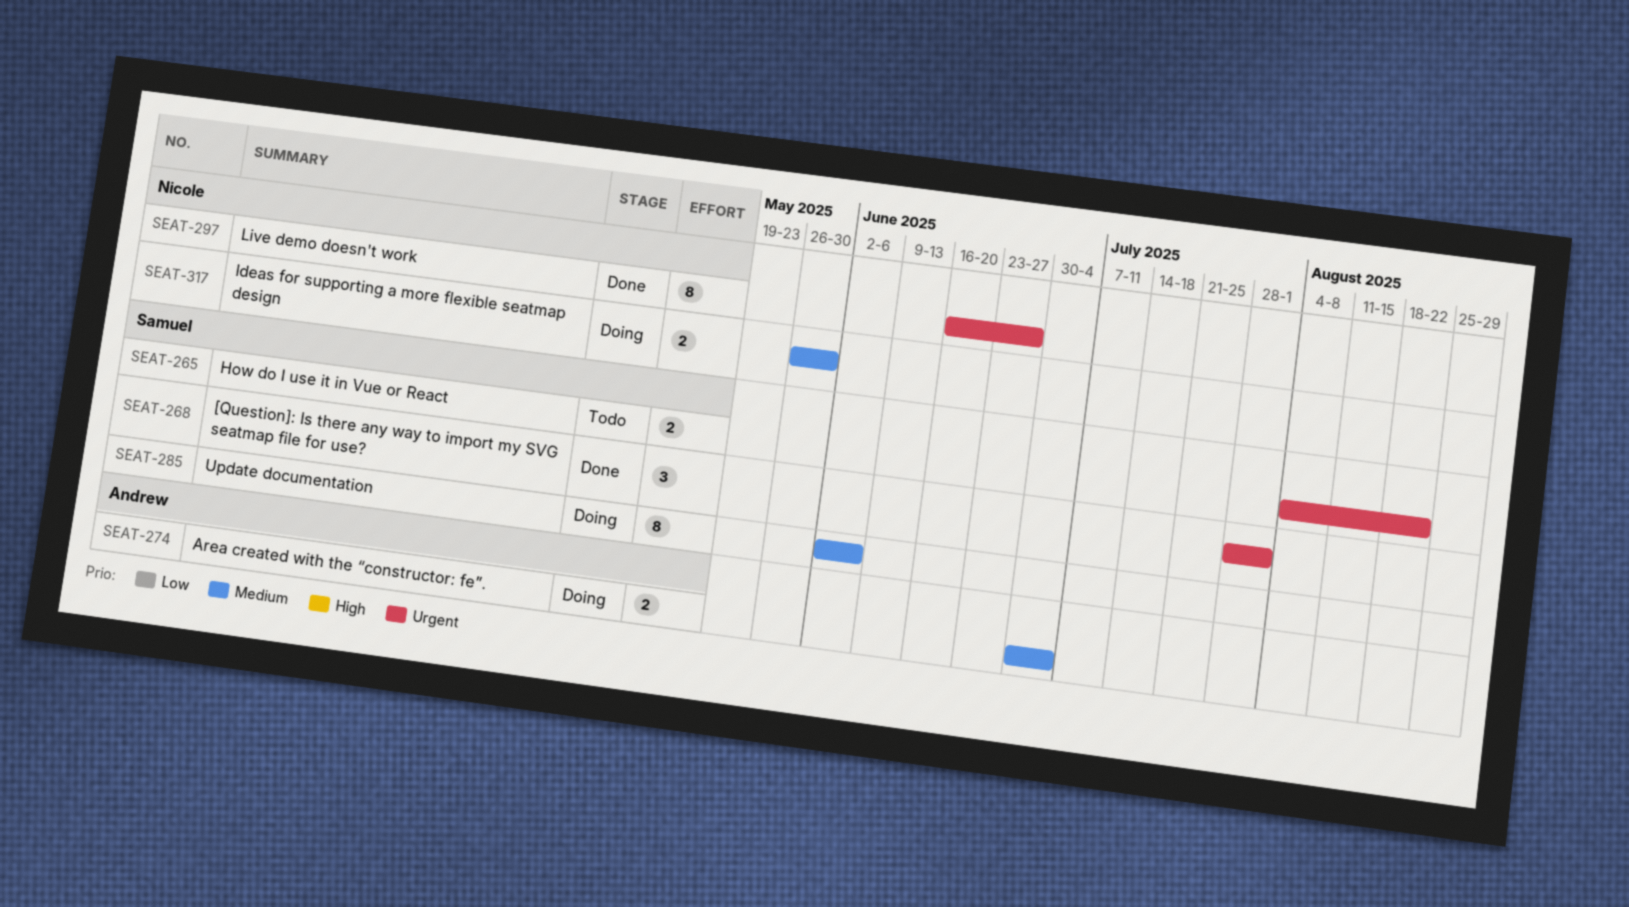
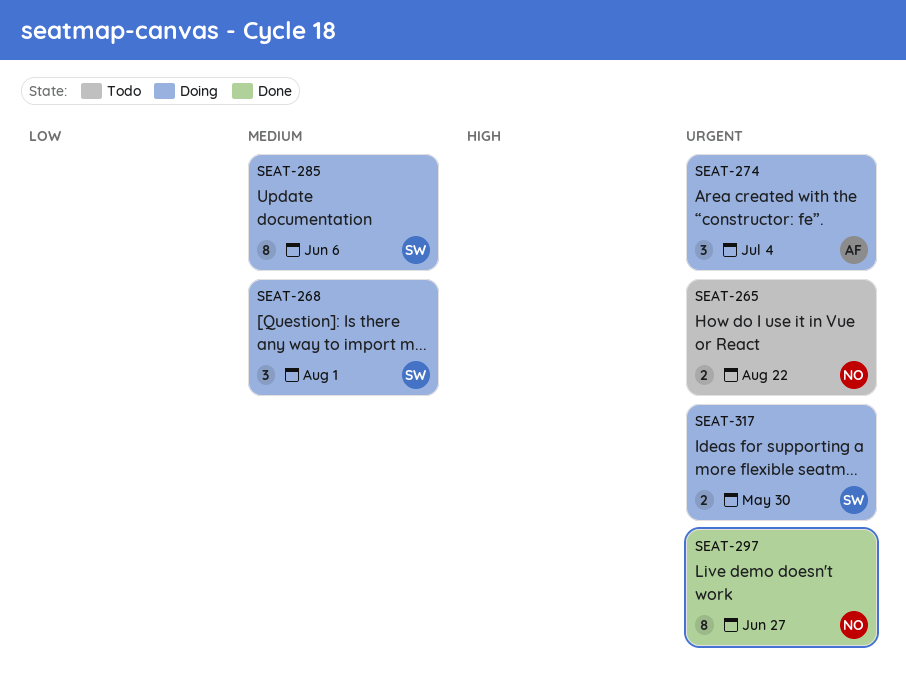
SEAT-265, owner: Samuel -> Nicole
SEAT-268, status: Done -> Doing
SEAT-268, priority: Urgent -> Medium
SEAT-274, priority: Medium -> Urgent
SEAT-274, estimate: 2 -> 3
SEAT-317, owner: Nicole -> Samuel
SEAT-317, priority: Medium -> Urgent

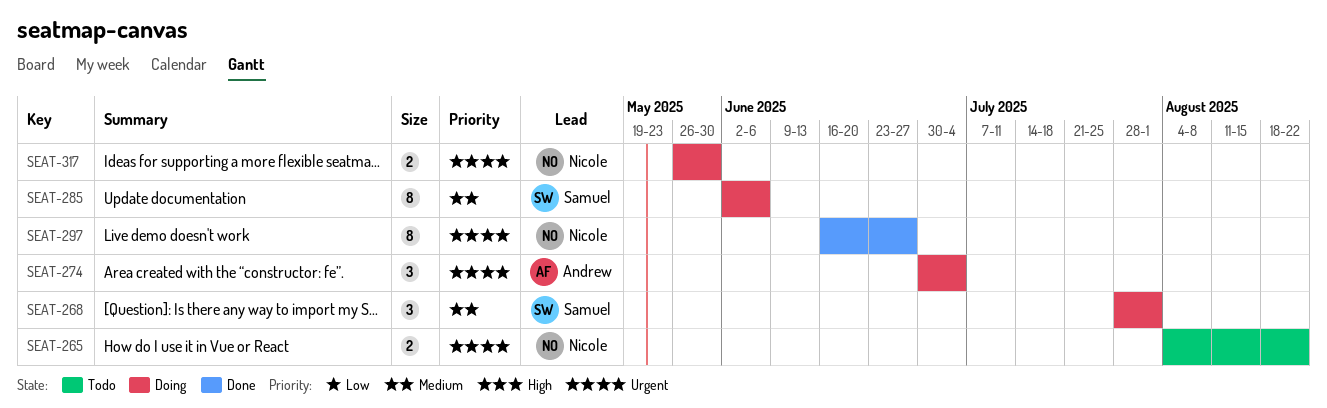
SEAT-317, owner: Samuel -> Nicole

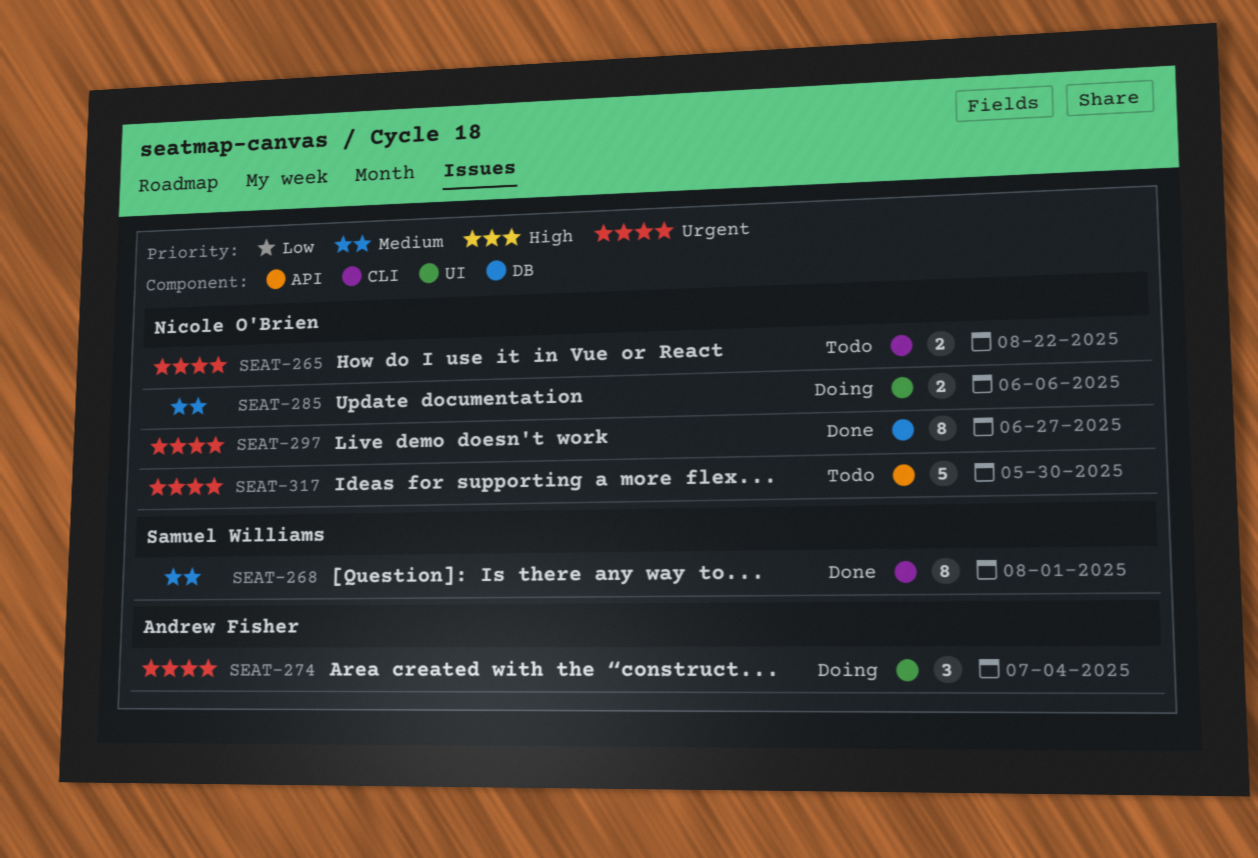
SEAT-268, status: Doing -> Done
SEAT-268, estimate: 3 -> 8
SEAT-285, owner: Samuel Williams -> Nicole O'Brien
SEAT-285, estimate: 8 -> 2
SEAT-317, status: Doing -> Todo
SEAT-317, estimate: 2 -> 5

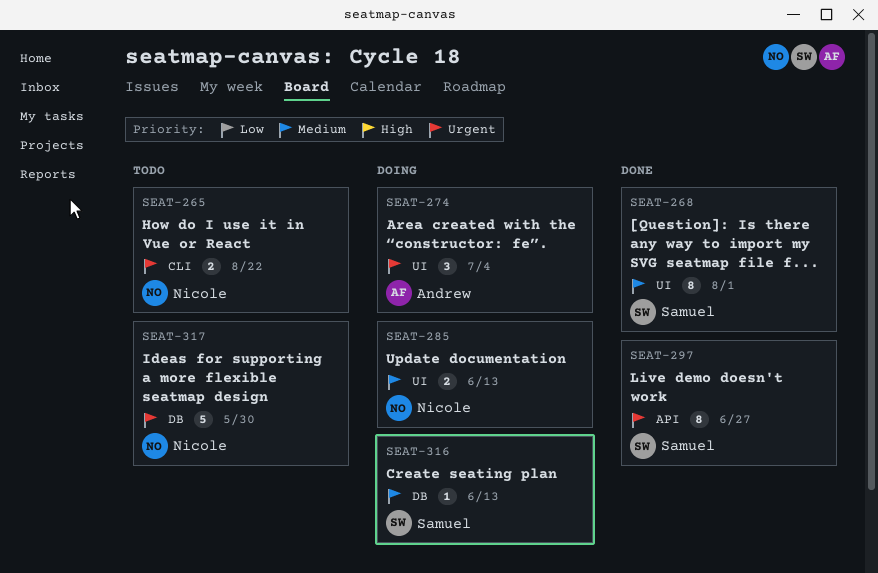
SEAT-268, label: CLI -> UI
SEAT-285, due: Jun 6 -> Jun 13
SEAT-297, owner: Nicole O'Brien -> Samuel Williams
SEAT-297, label: DB -> API
SEAT-316: none -> present
SEAT-317, label: API -> DB

